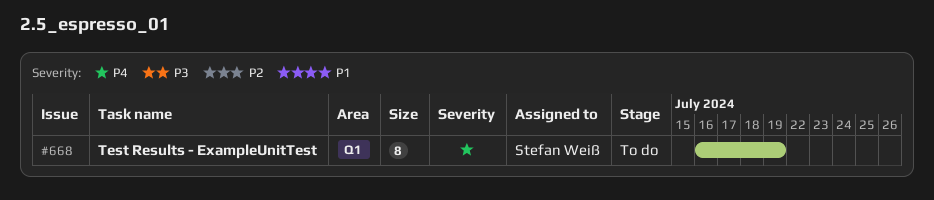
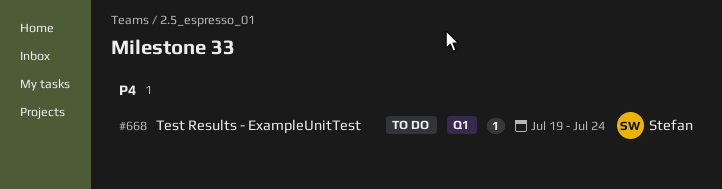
#668, estimate: 8 -> 1
#668, start: Jul 16 -> Jul 19
#668, due: Jul 19 -> Jul 24

